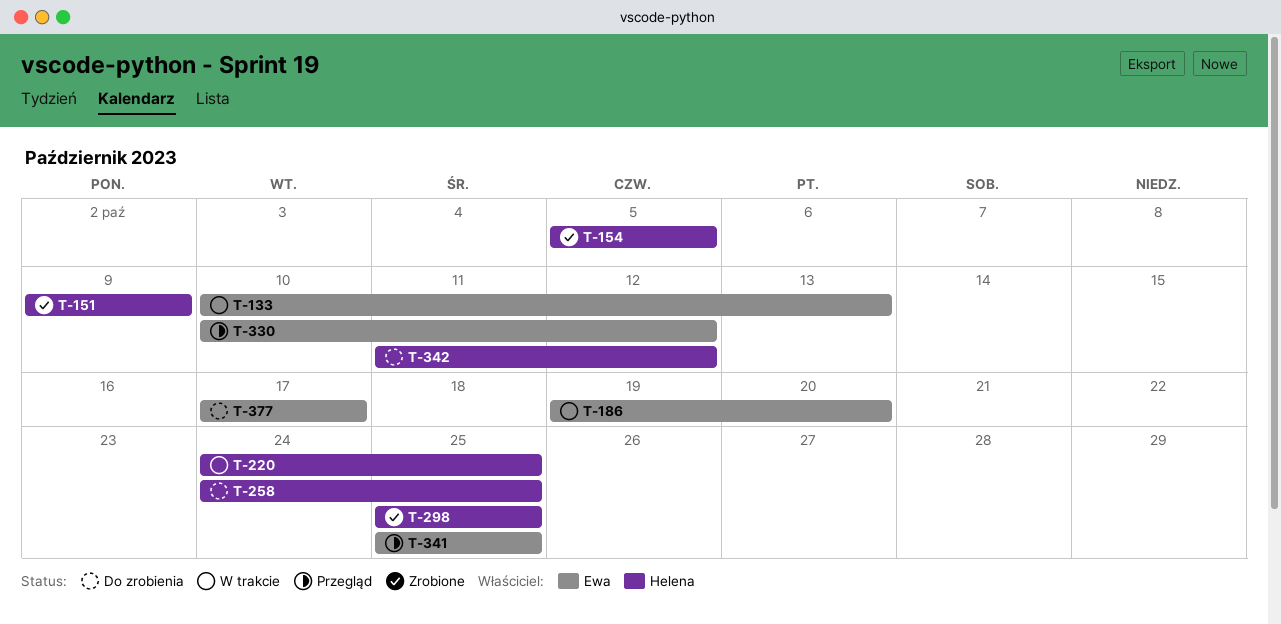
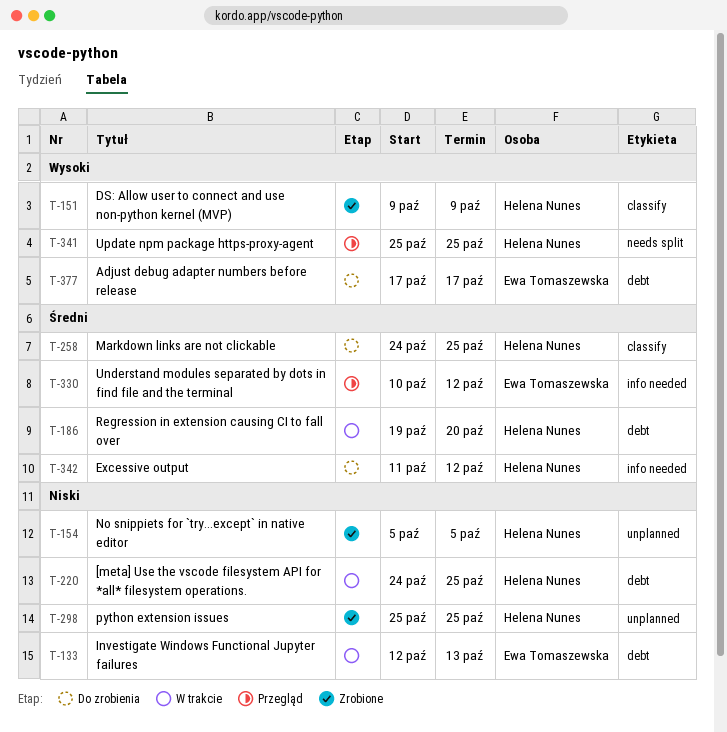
T-133, start: Oct 10 -> Oct 12
T-186, owner: Ewa Tomaszewska -> Helena Nunes
T-341, owner: Ewa Tomaszewska -> Helena Nunes

